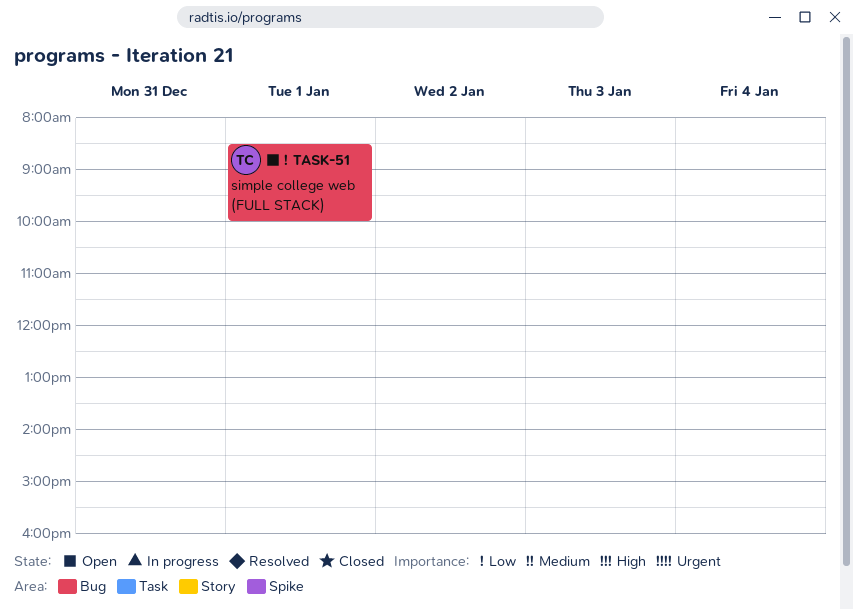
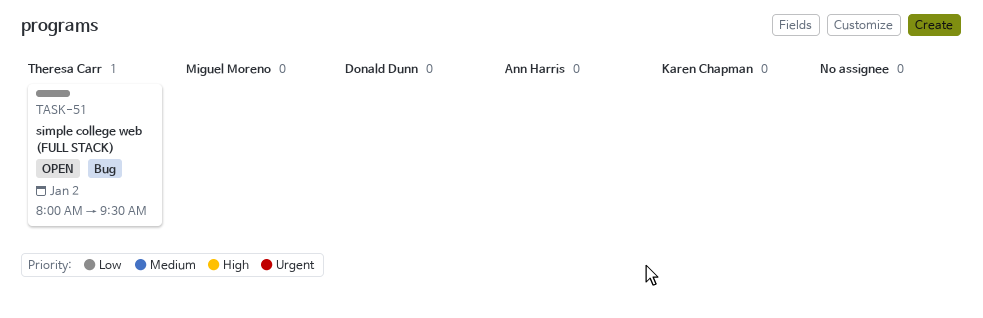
TASK-51, day: Jan 1 -> Jan 2
TASK-51, begins: 08:30 -> 08:00
TASK-51, ends: 10:00 -> 09:30

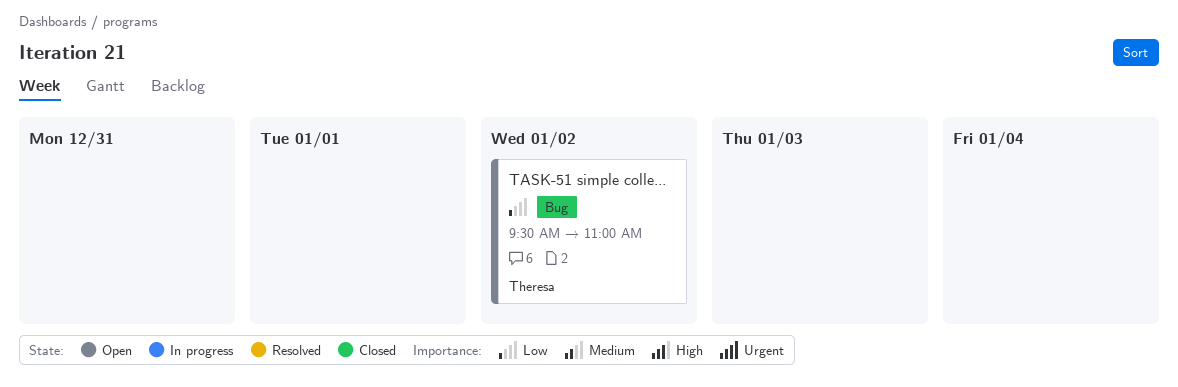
TASK-51, begins: 08:00 -> 09:30
TASK-51, ends: 09:30 -> 11:00

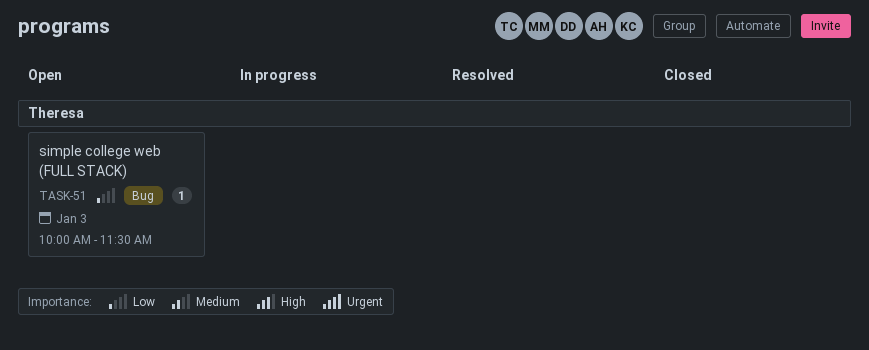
TASK-51, day: Jan 2 -> Jan 3
TASK-51, begins: 09:30 -> 10:00
TASK-51, ends: 11:00 -> 11:30

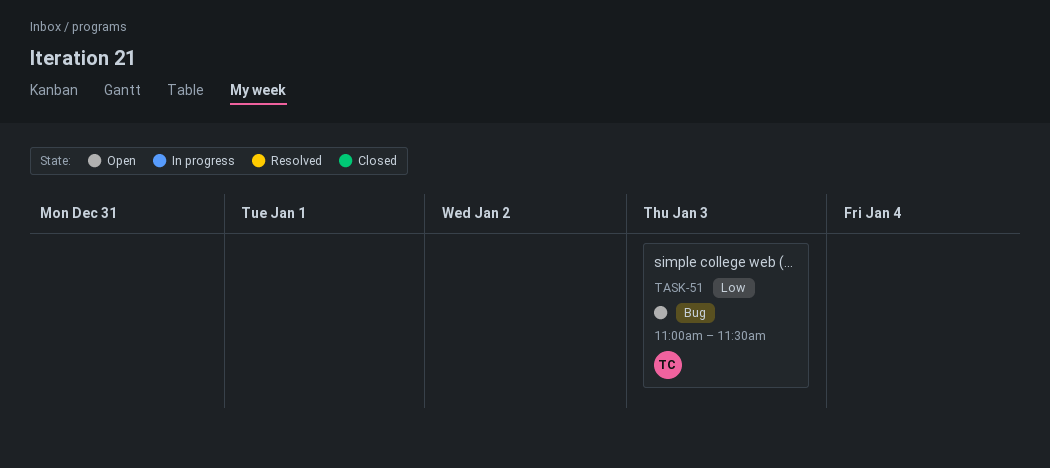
TASK-51, begins: 10:00 -> 11:00

